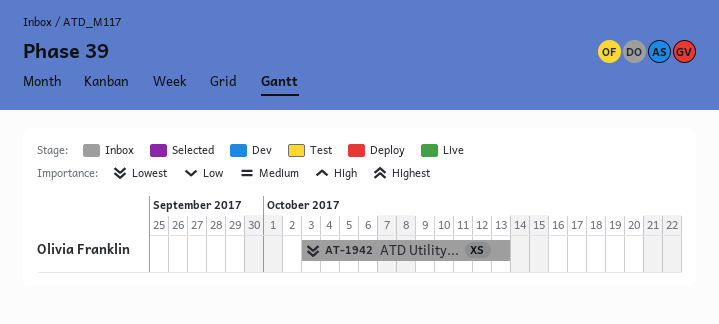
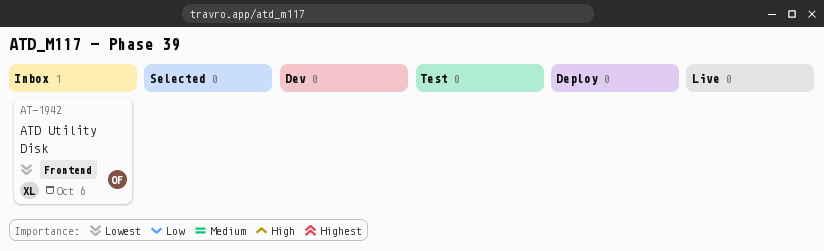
AT-1942, estimate: XS -> XL
AT-1942, due: Oct 13 -> Oct 6

